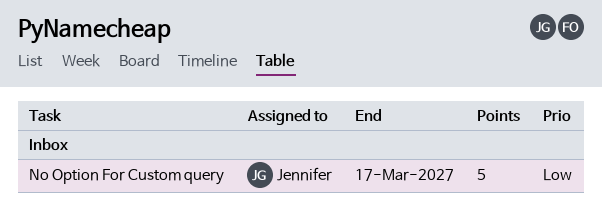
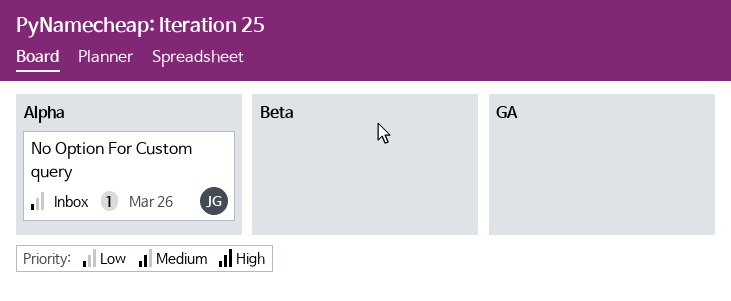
No Option For Custom query, estimate: 5 -> 1
No Option For Custom query, due: Mar 17 -> Mar 26

